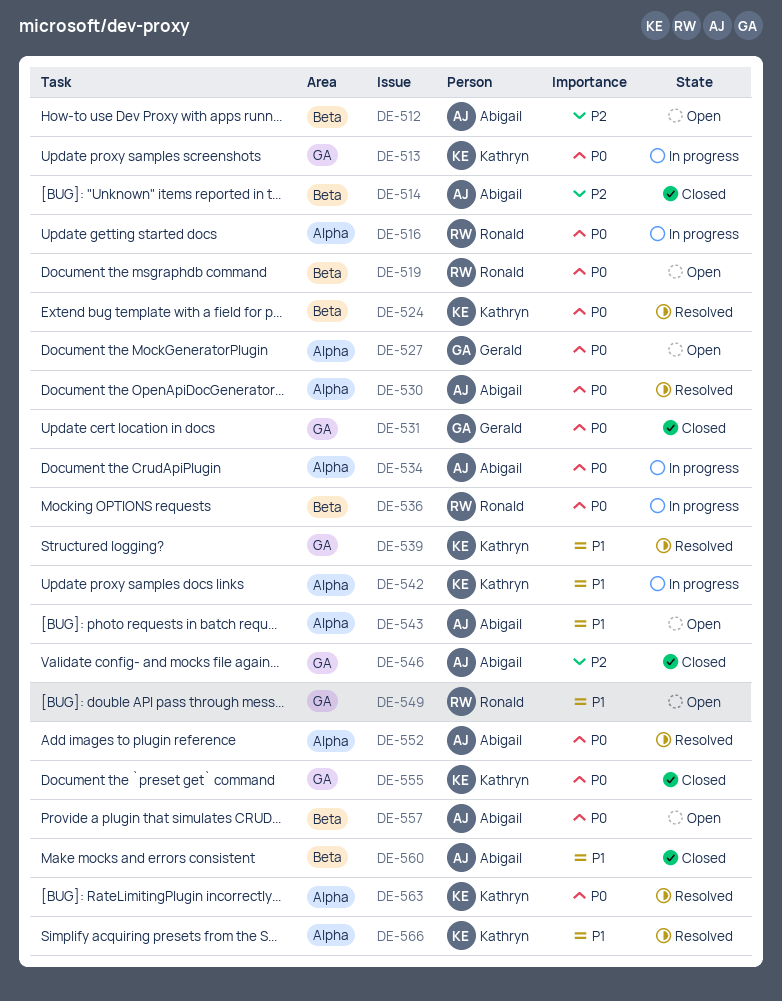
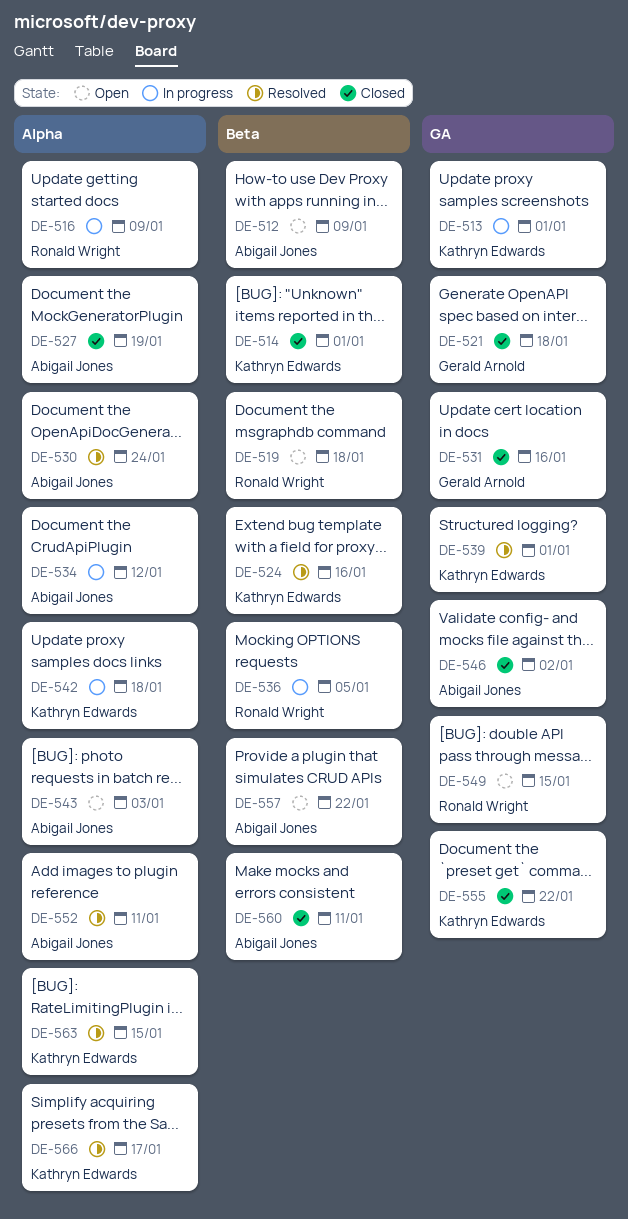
DE-514, owner: Abigail Jones -> Kathryn Edwards
DE-521: none -> present
DE-527, status: Open -> Closed
DE-527, owner: Gerald Arnold -> Abigail Jones

